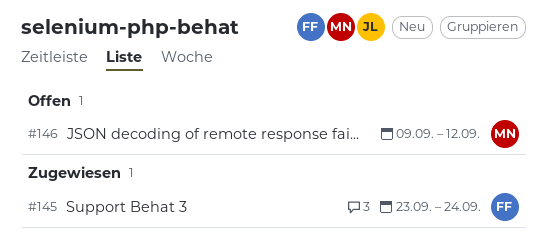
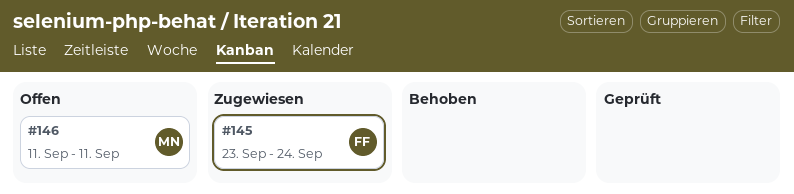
#146, start: Sep 9 -> Sep 11
#146, due: Sep 12 -> Sep 11

